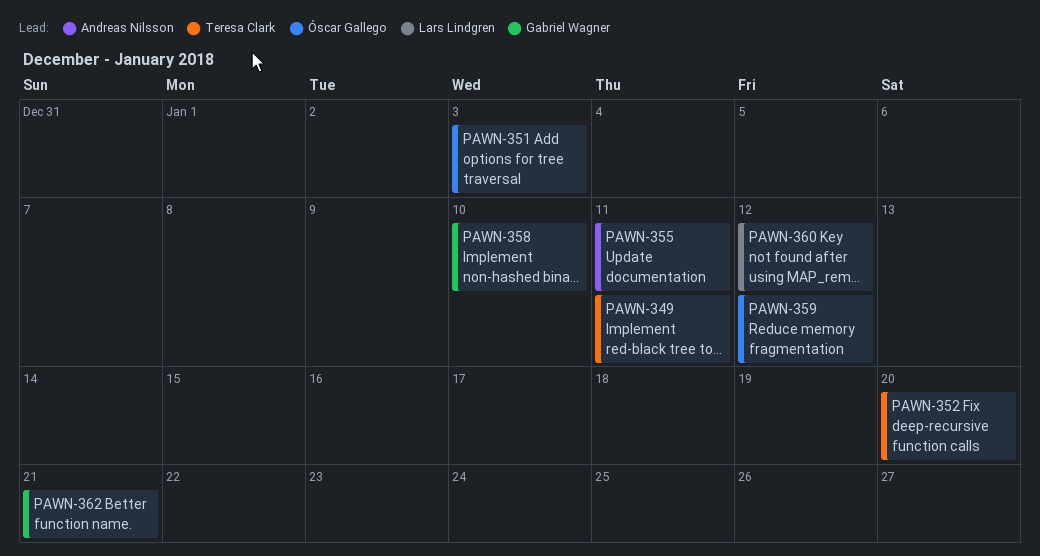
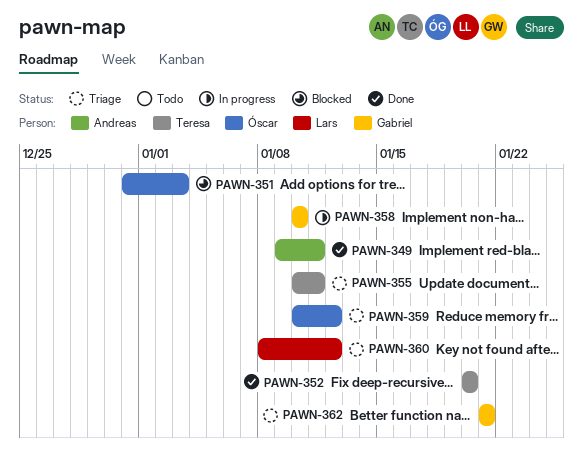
PAWN-349, owner: Teresa Clark -> Andreas Nilsson
PAWN-355, owner: Andreas Nilsson -> Teresa Clark

